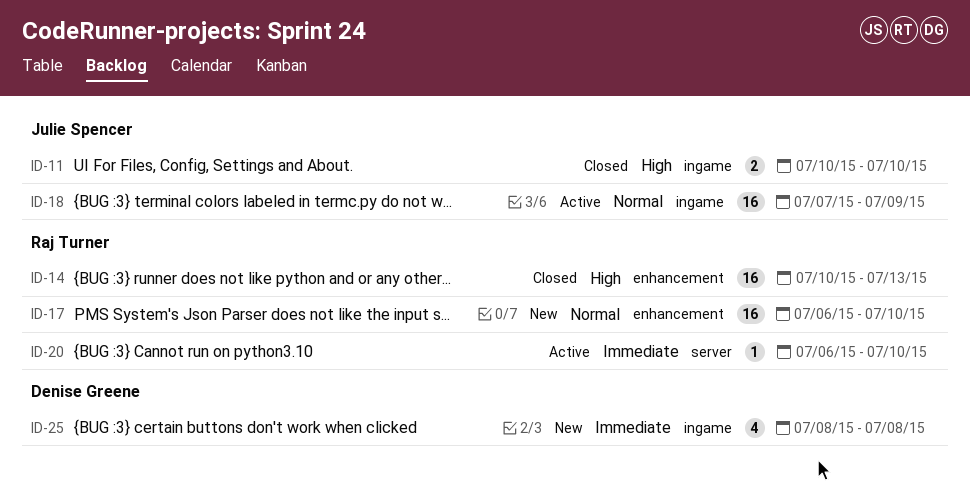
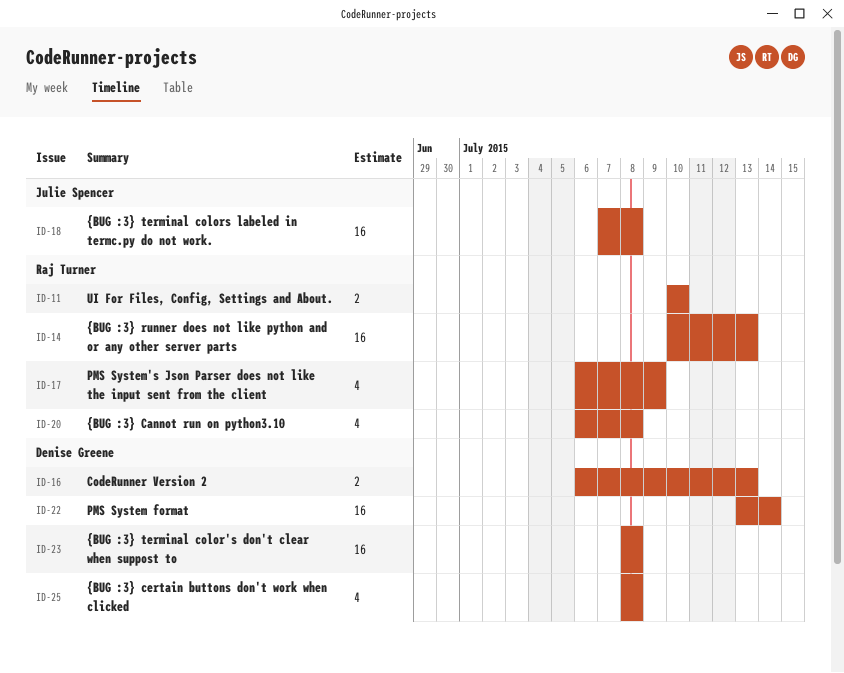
ID-11, owner: Julie Spencer -> Raj Turner
ID-16: none -> present
ID-17, estimate: 16 -> 4
ID-17, due: Jul 10 -> Jul 9
ID-18, due: Jul 9 -> Jul 8
ID-20, estimate: 1 -> 4
ID-20, due: Jul 10 -> Jul 8
ID-22: none -> present
ID-23: none -> present

